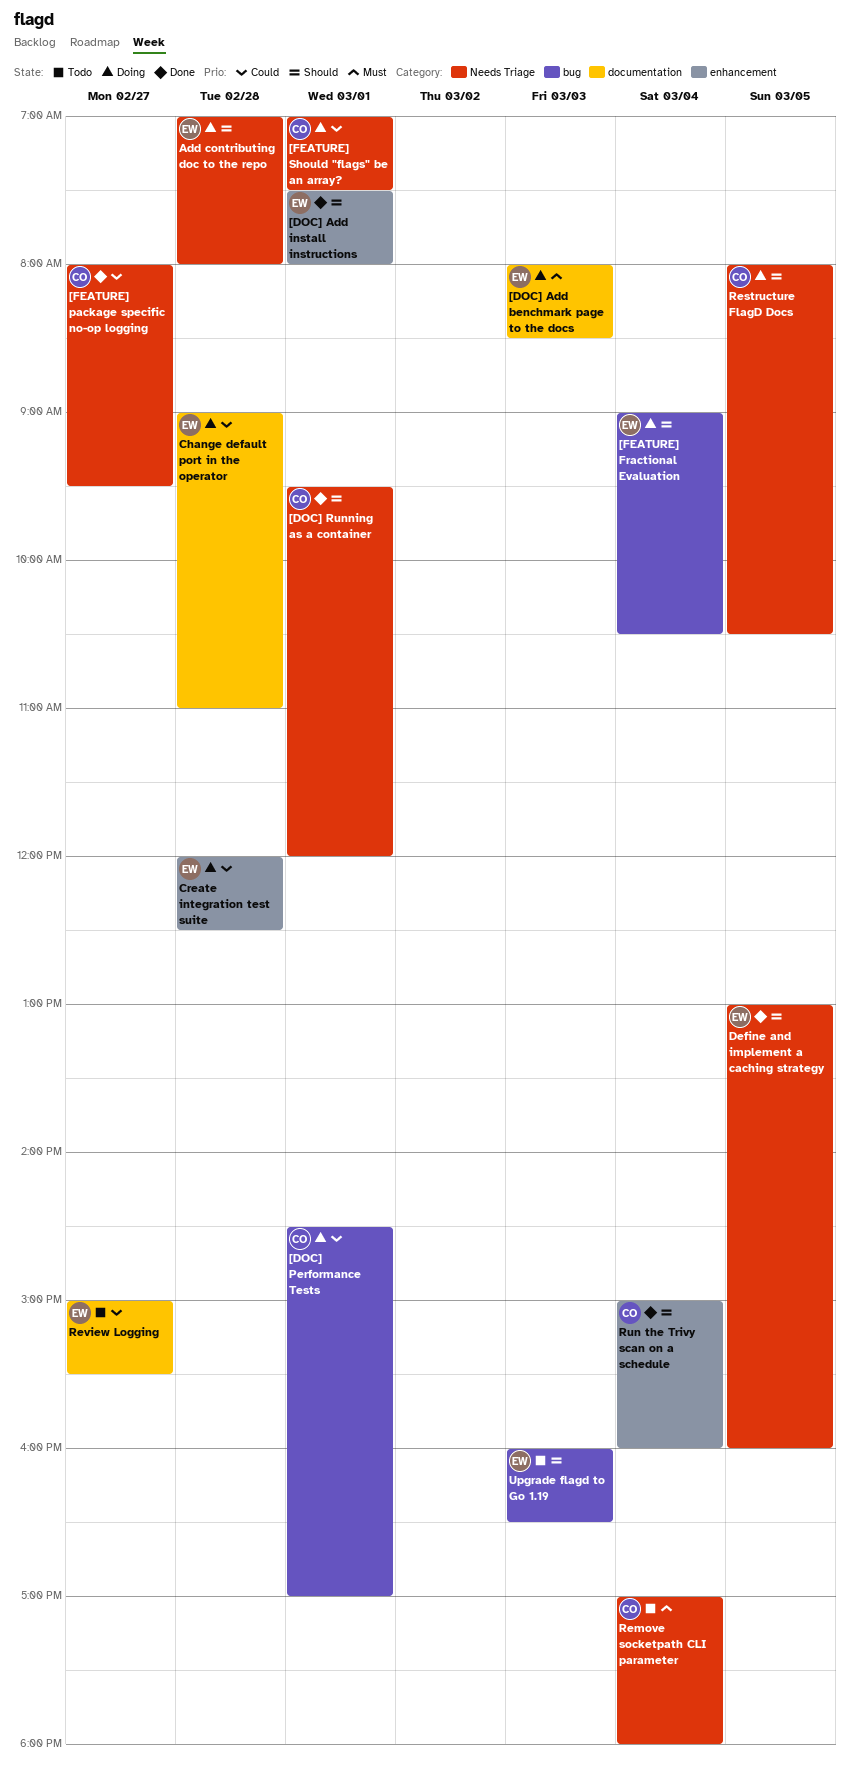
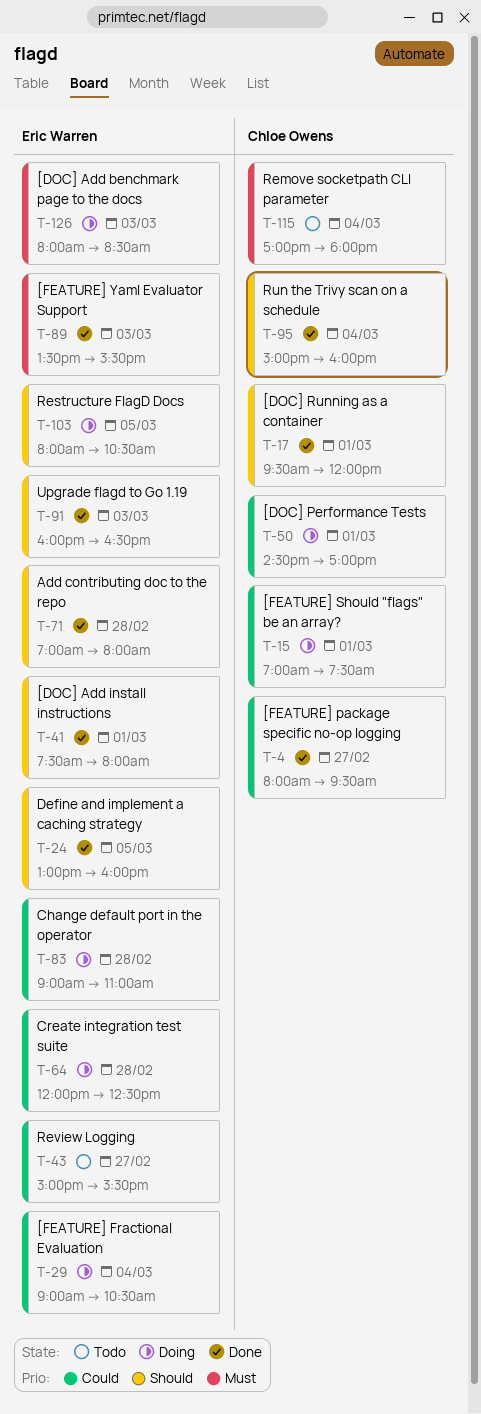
[FEATURE] Fractional Evaluation, priority: Should -> Could
[FEATURE] Yaml Evaluator Support: none -> present
Add contributing doc to the repo, status: Doing -> Done
Restructure FlagD Docs, owner: Chloe Owens -> Eric Warren
Upgrade flagd to Go 1.19, status: Todo -> Done

